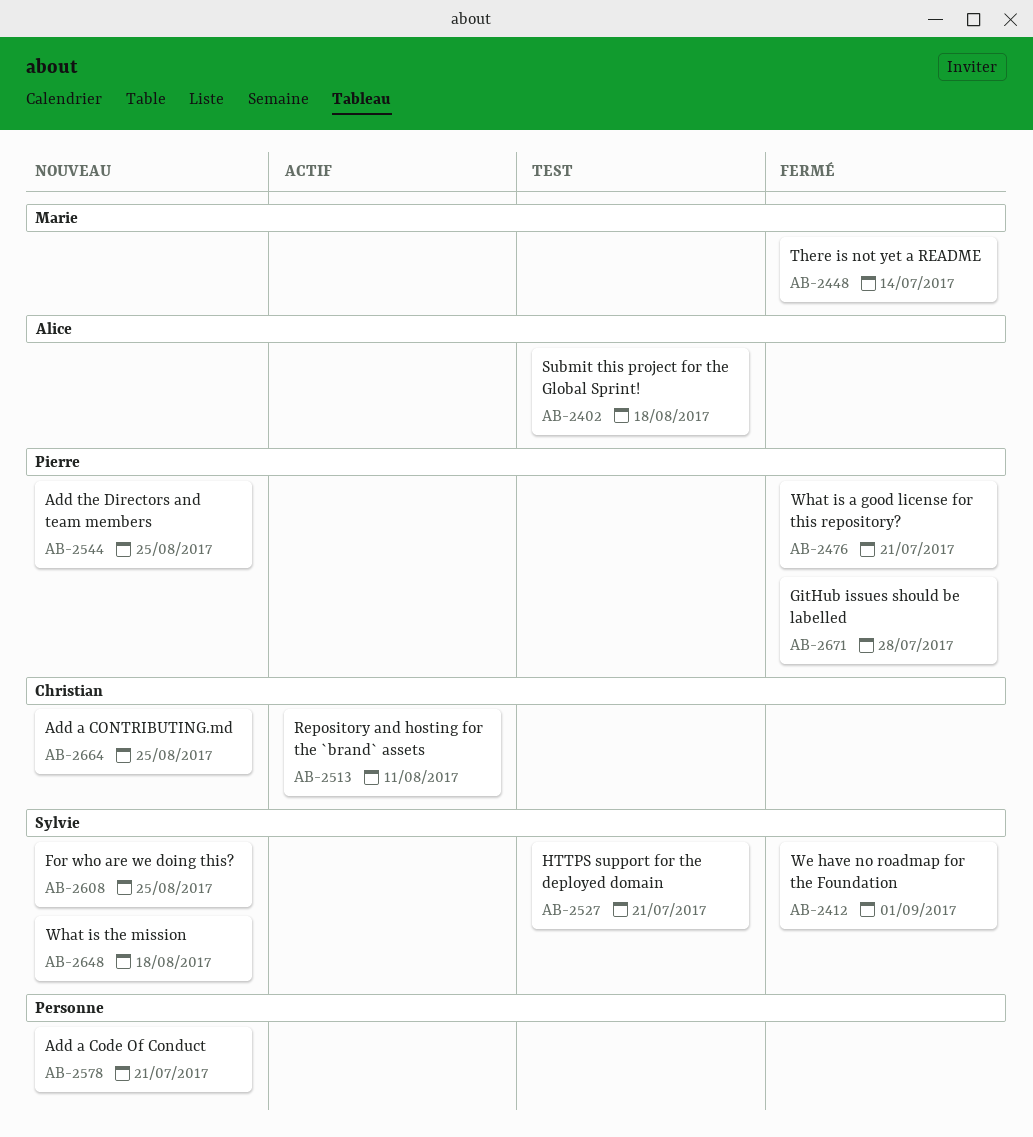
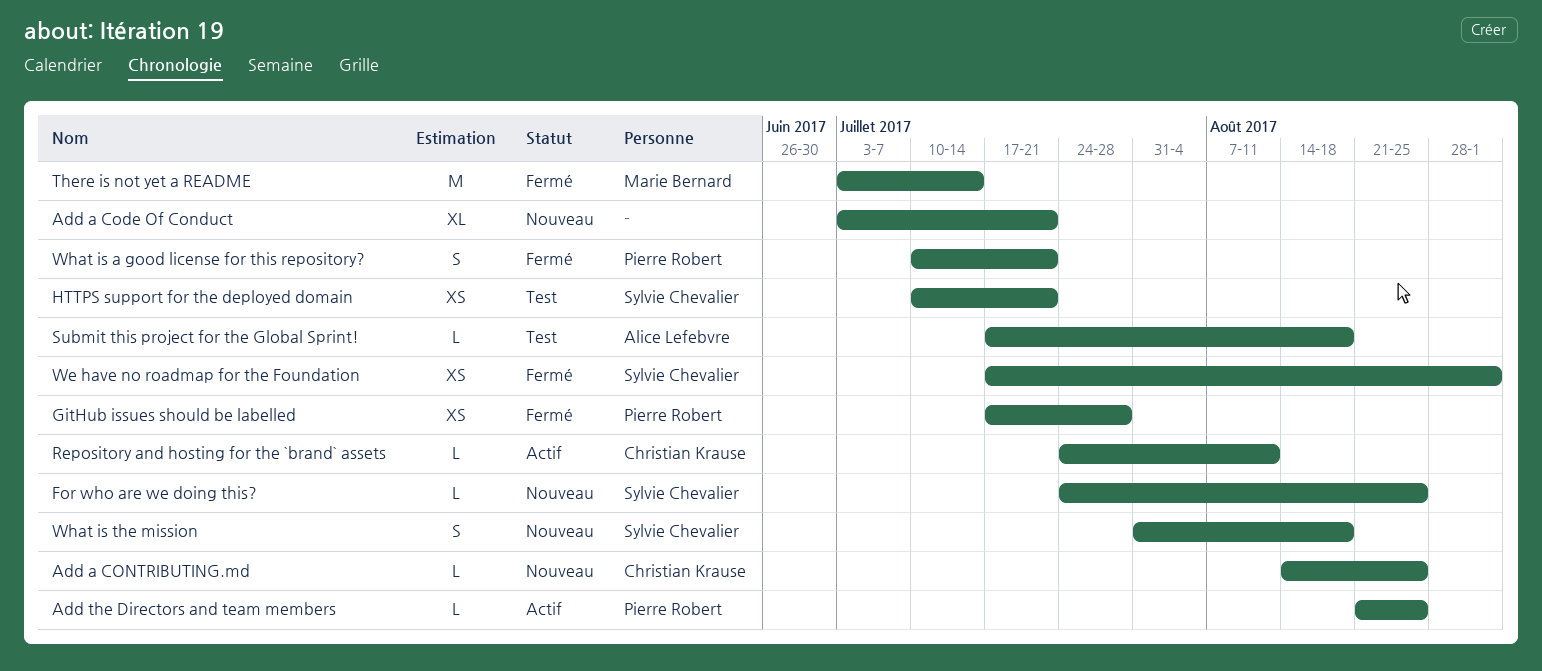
Add the Directors and team members, status: Nouveau -> Actif

